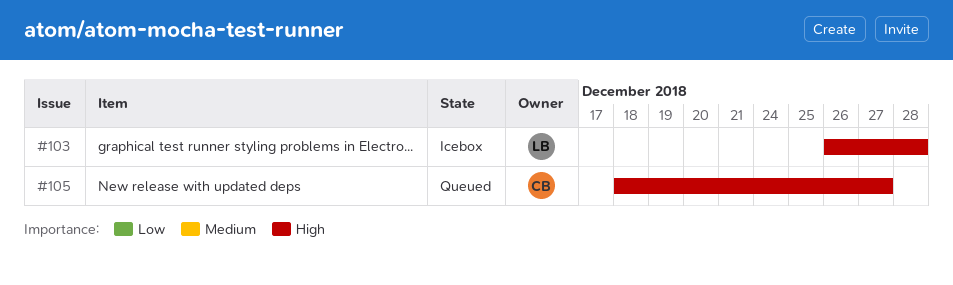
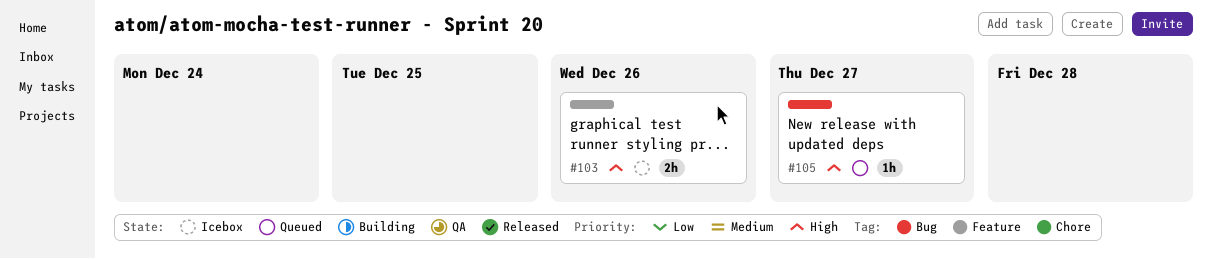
#103, due: Dec 28 -> Dec 26

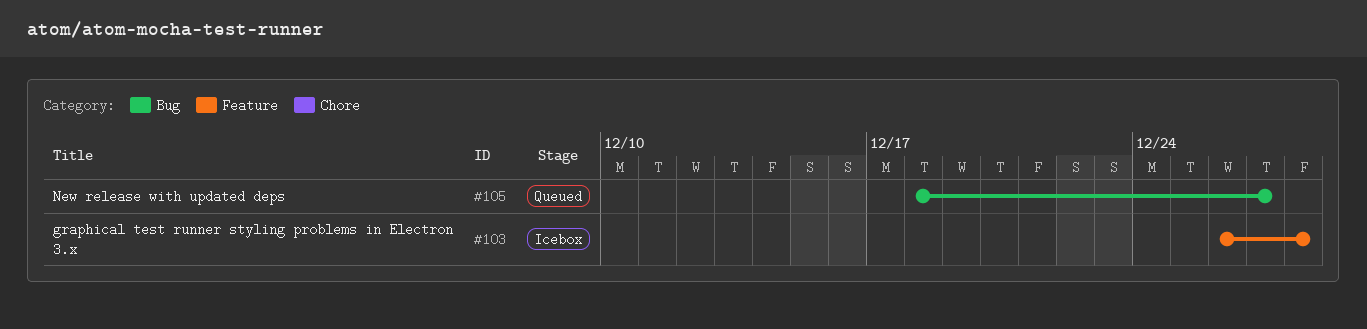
#103, due: Dec 26 -> Dec 28

